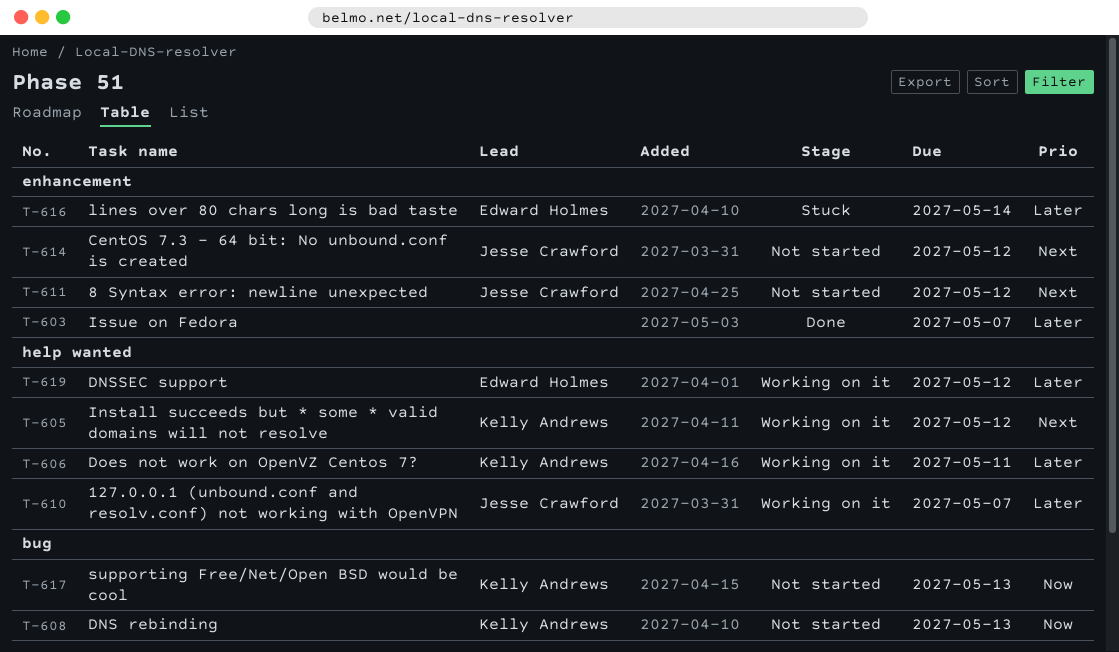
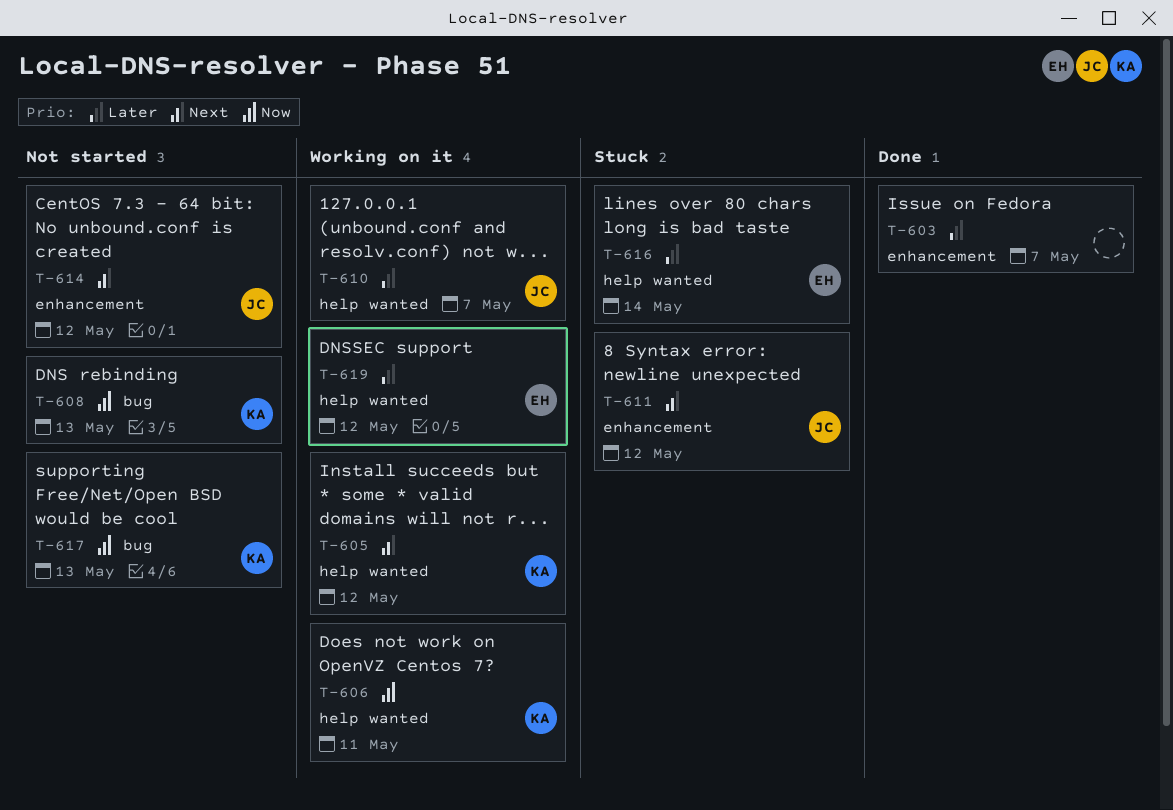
T-606, priority: Later -> Now
T-611, status: Not started -> Stuck
T-616, label: enhancement -> help wanted

